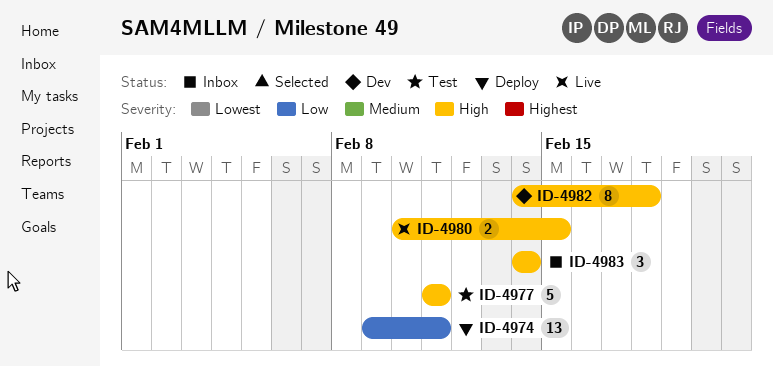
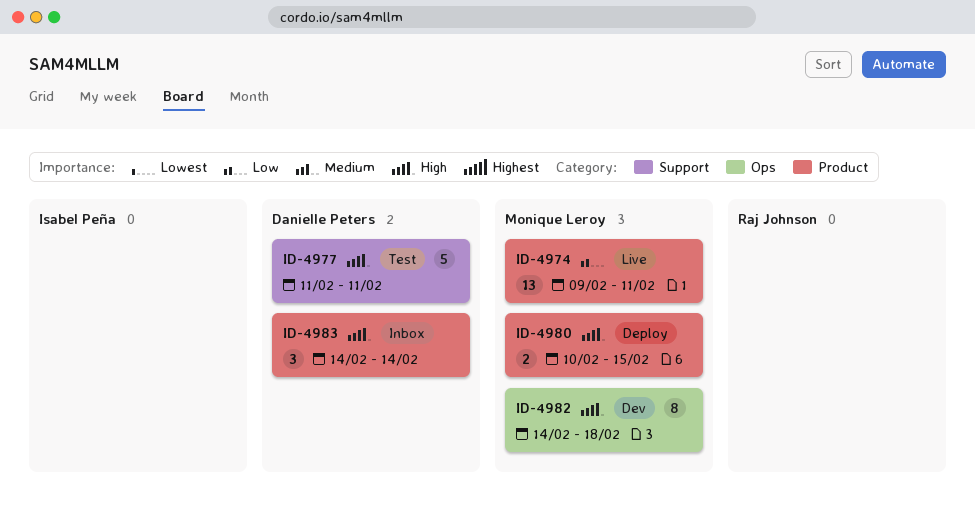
ID-4974, status: Deploy -> Live
ID-4980, status: Live -> Deploy

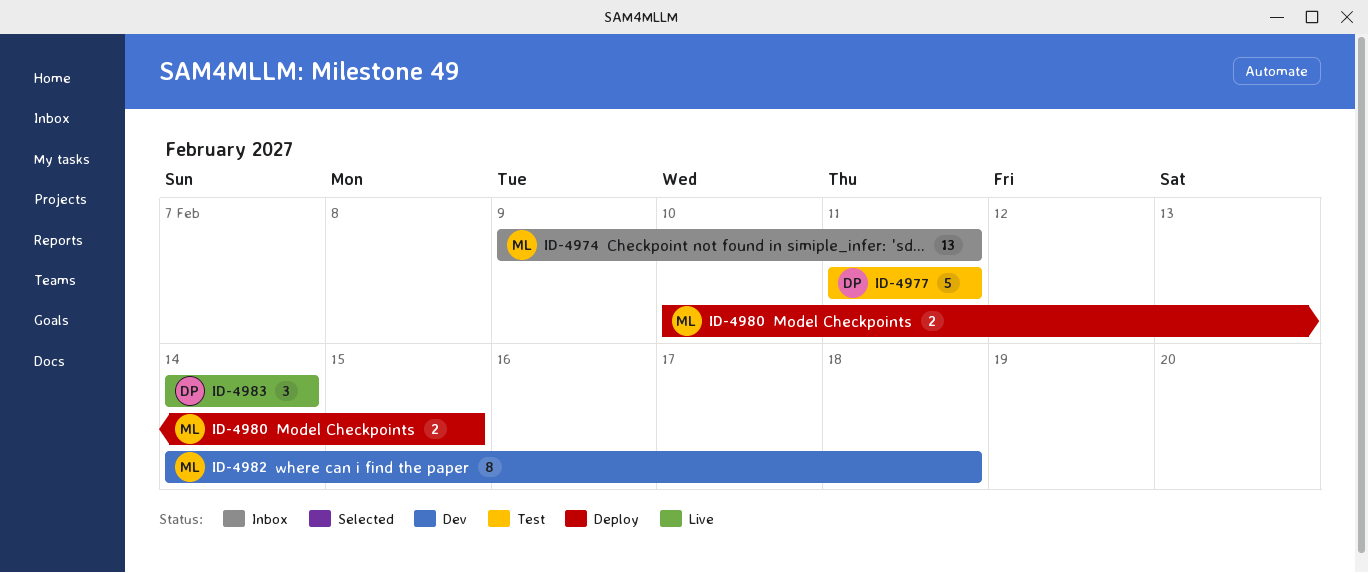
ID-4974, status: Live -> Inbox
ID-4983, status: Inbox -> Live

